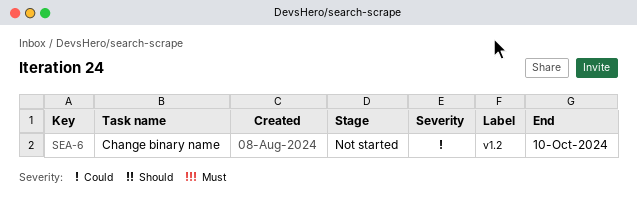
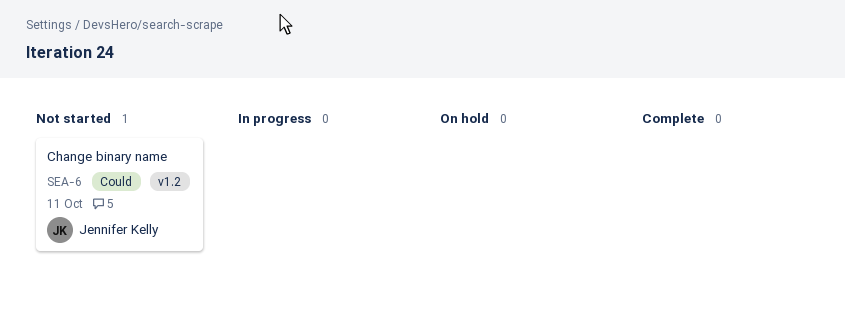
SEA-6, due: Oct 10 -> Oct 11

